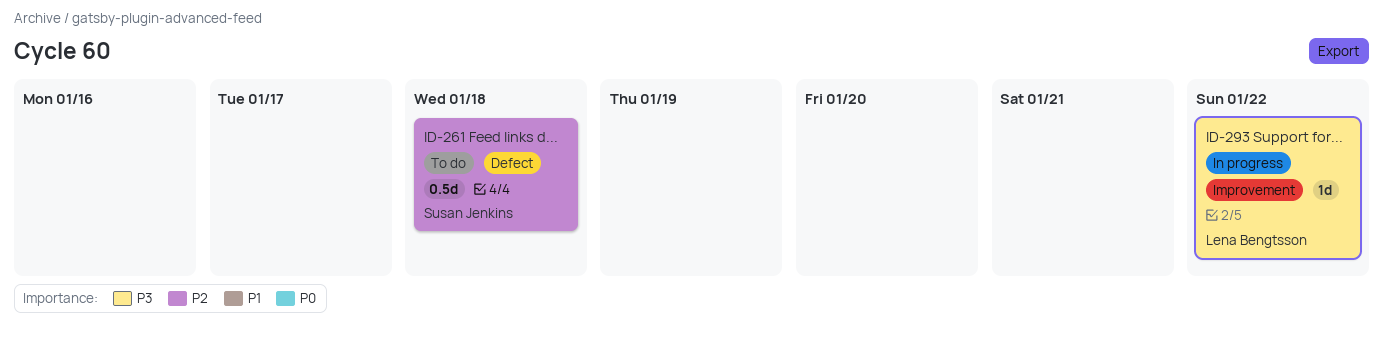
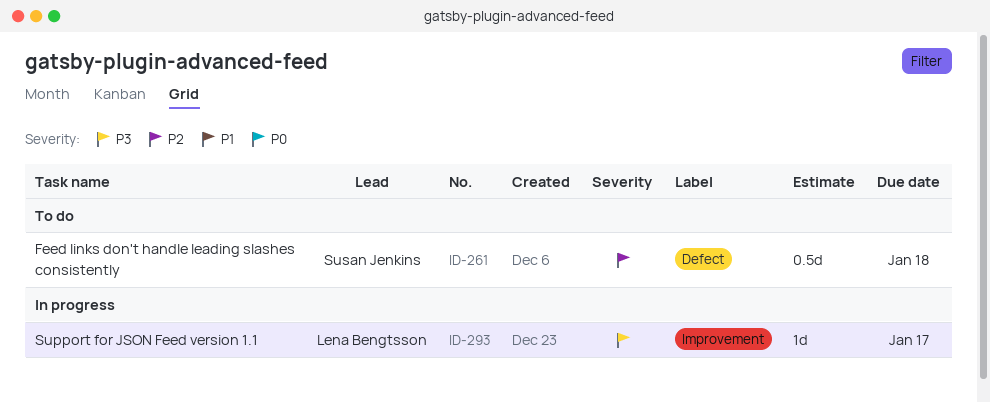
ID-293, due: Jan 22 -> Jan 17

